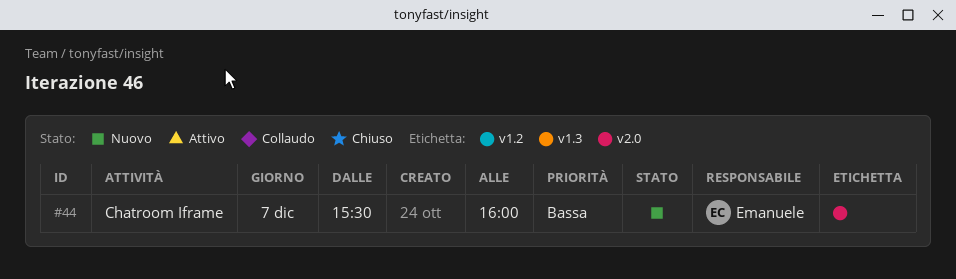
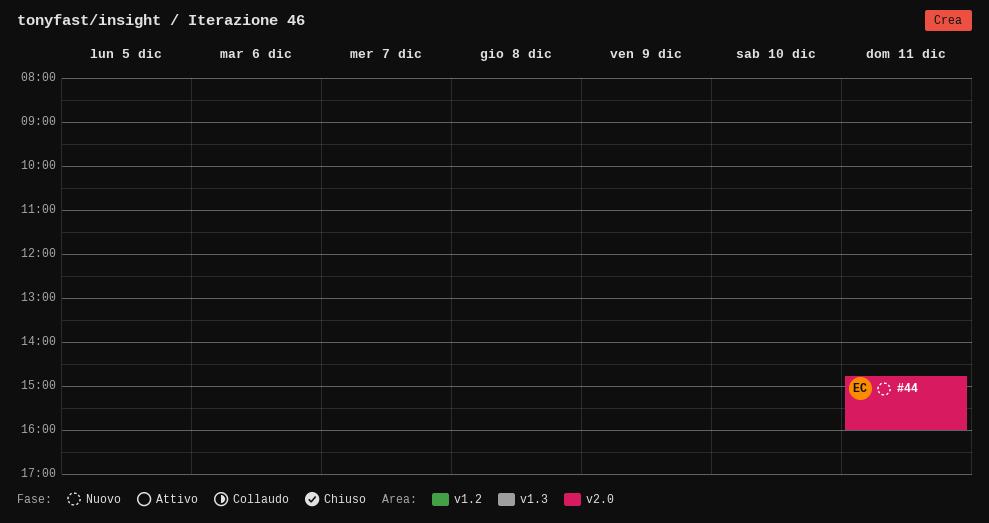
#44, day: Dec 7 -> Dec 11
#44, begins: 15:30 -> 14:45

